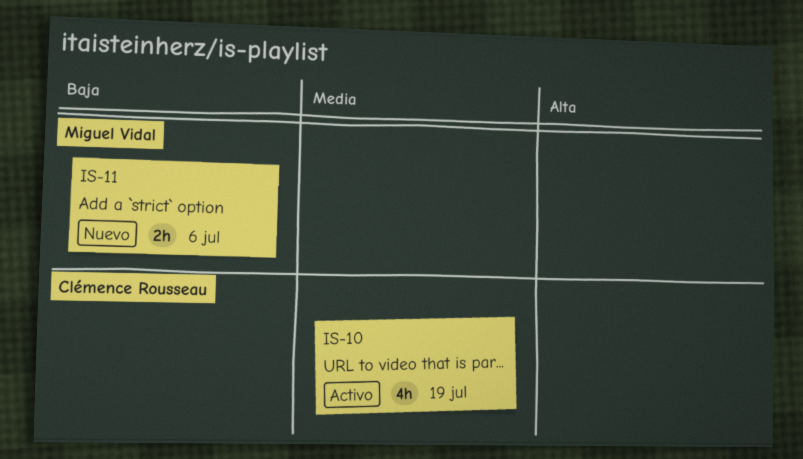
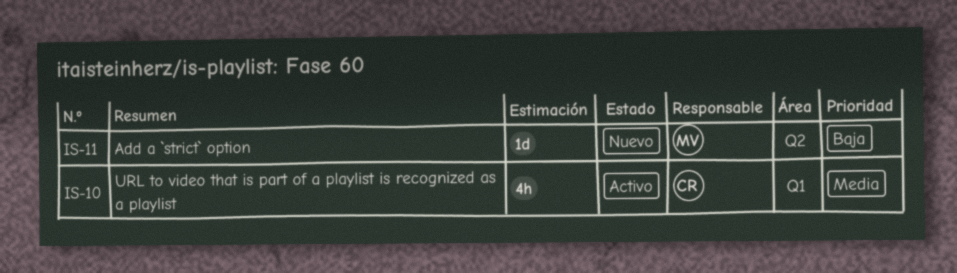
IS-11, estimate: 2h -> 1d

